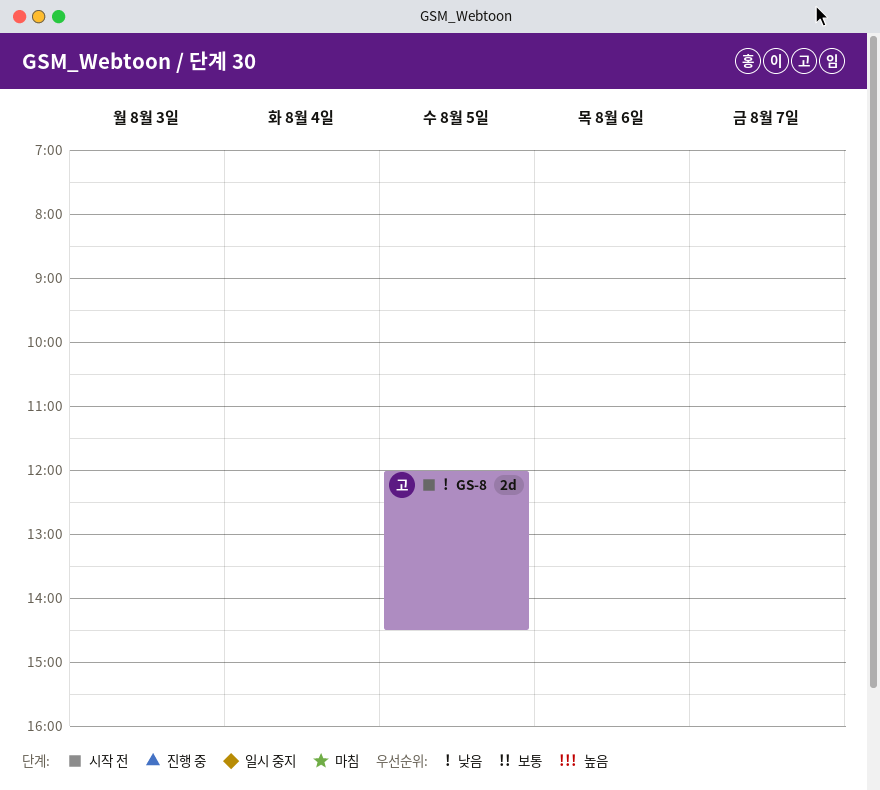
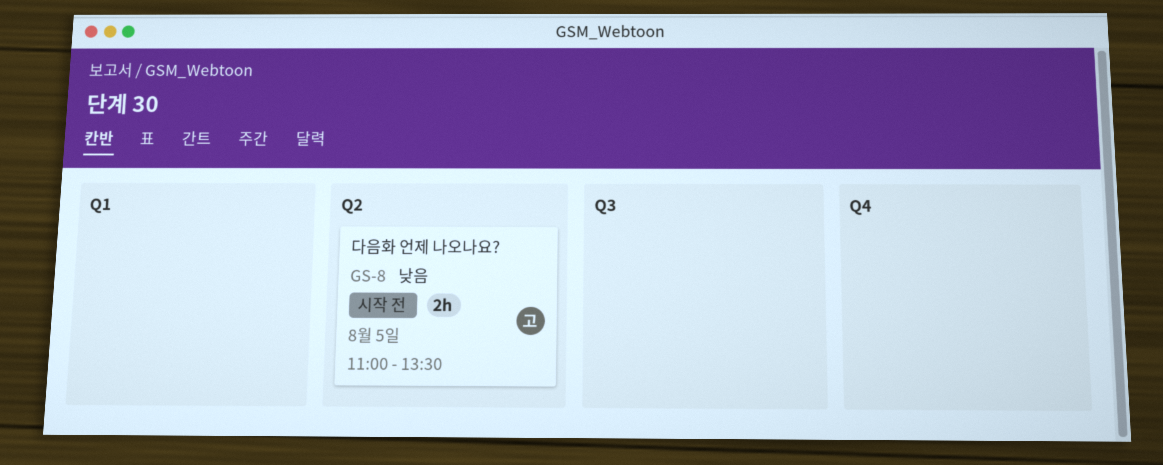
GS-8, estimate: 2d -> 2h
GS-8, begins: 12:00 -> 11:00
GS-8, ends: 14:30 -> 13:30

